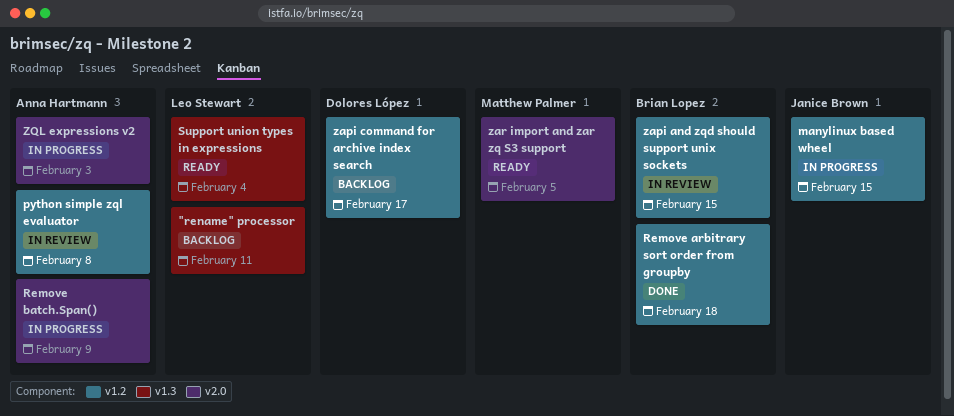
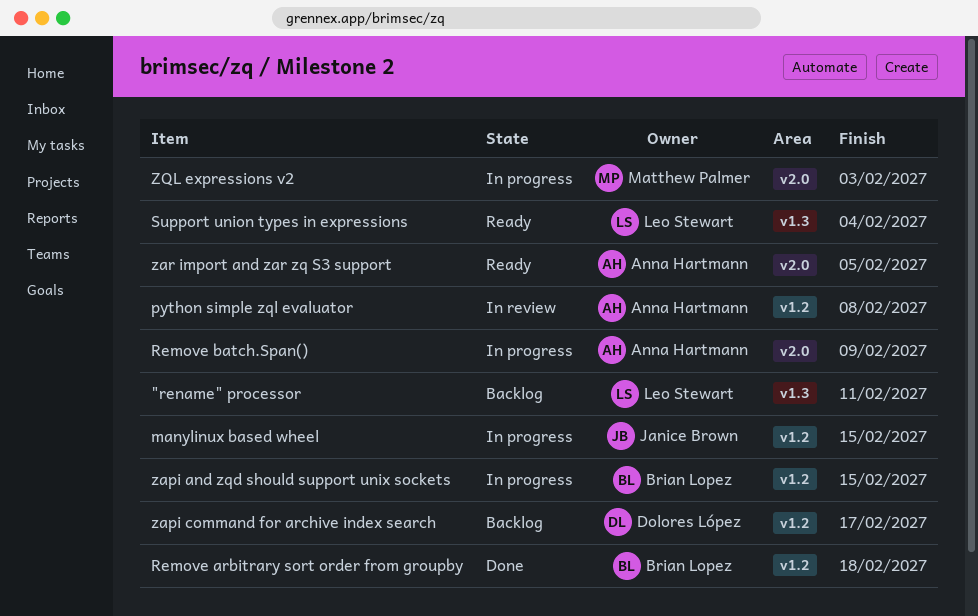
zapi and zqd should support unix sockets, status: In review -> In progress
zar import and zar zq S3 support, owner: Matthew Palmer -> Anna Hartmann
ZQL expressions v2, owner: Anna Hartmann -> Matthew Palmer

